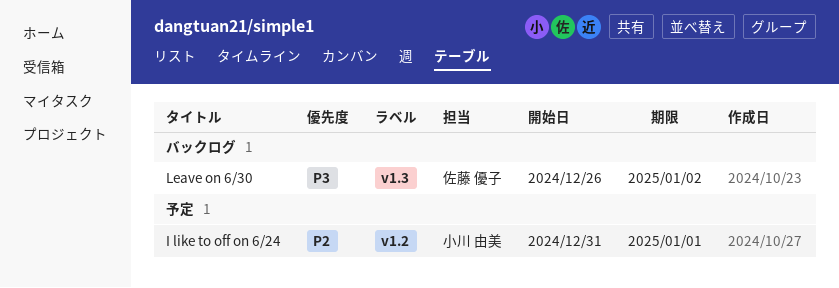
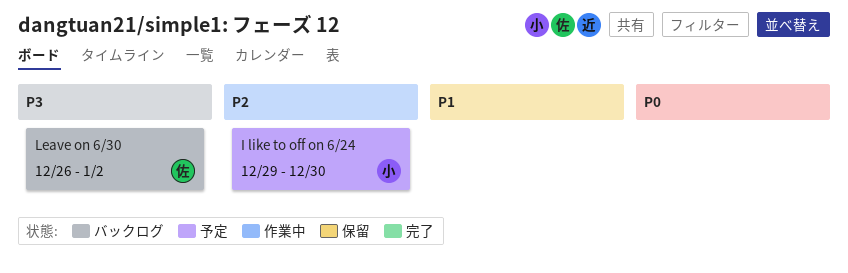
I like to off on 6/24, start: Dec 31 -> Dec 29
I like to off on 6/24, due: Jan 1 -> Dec 30

